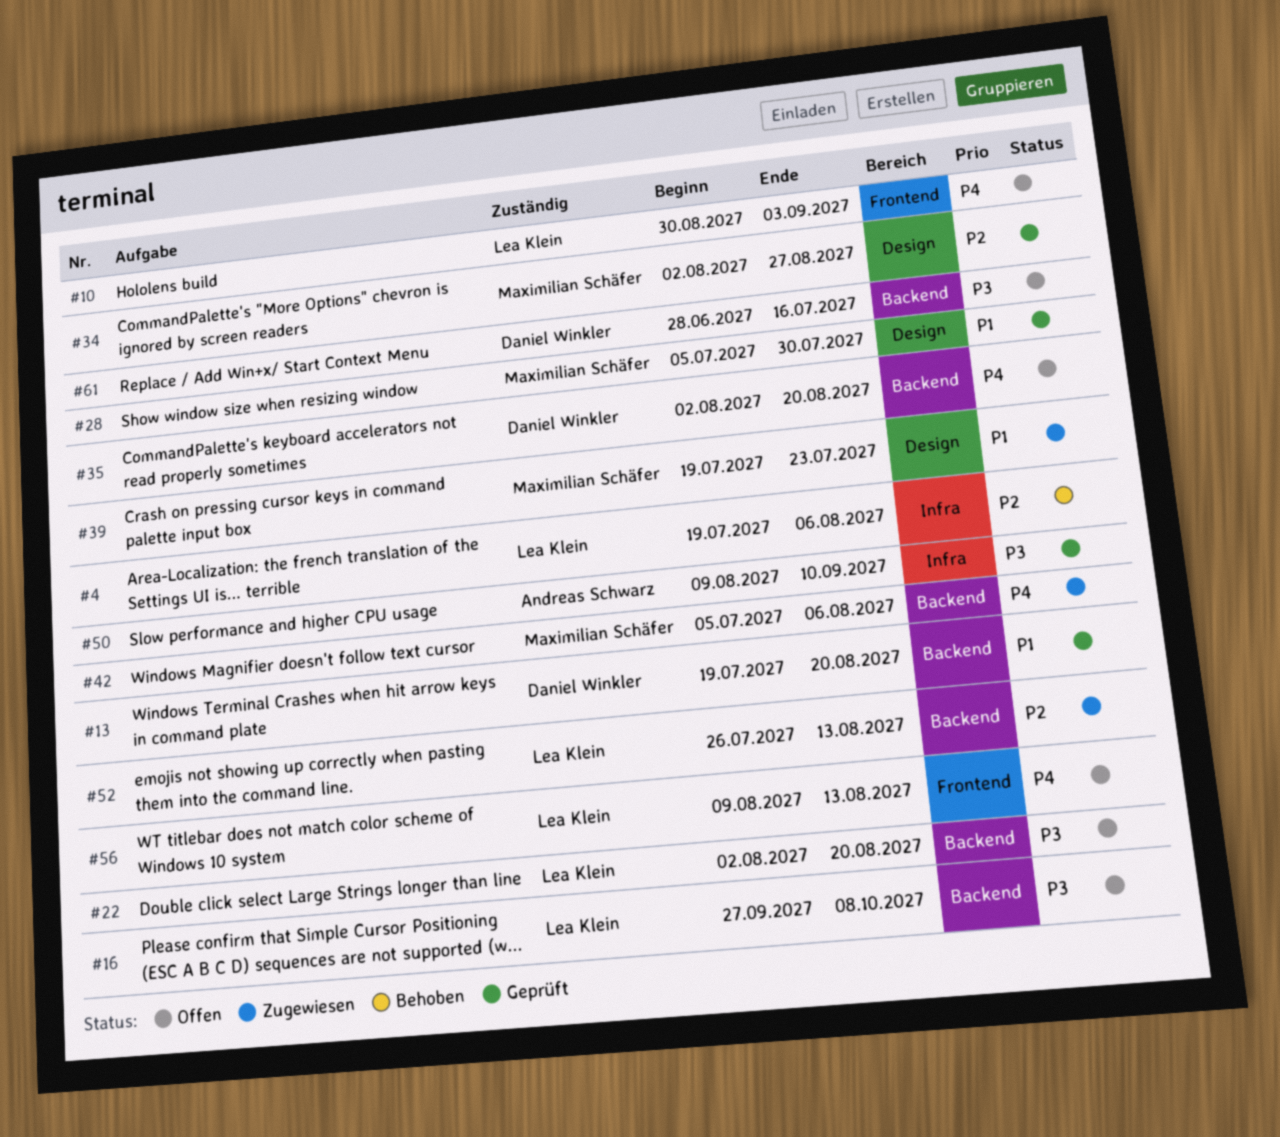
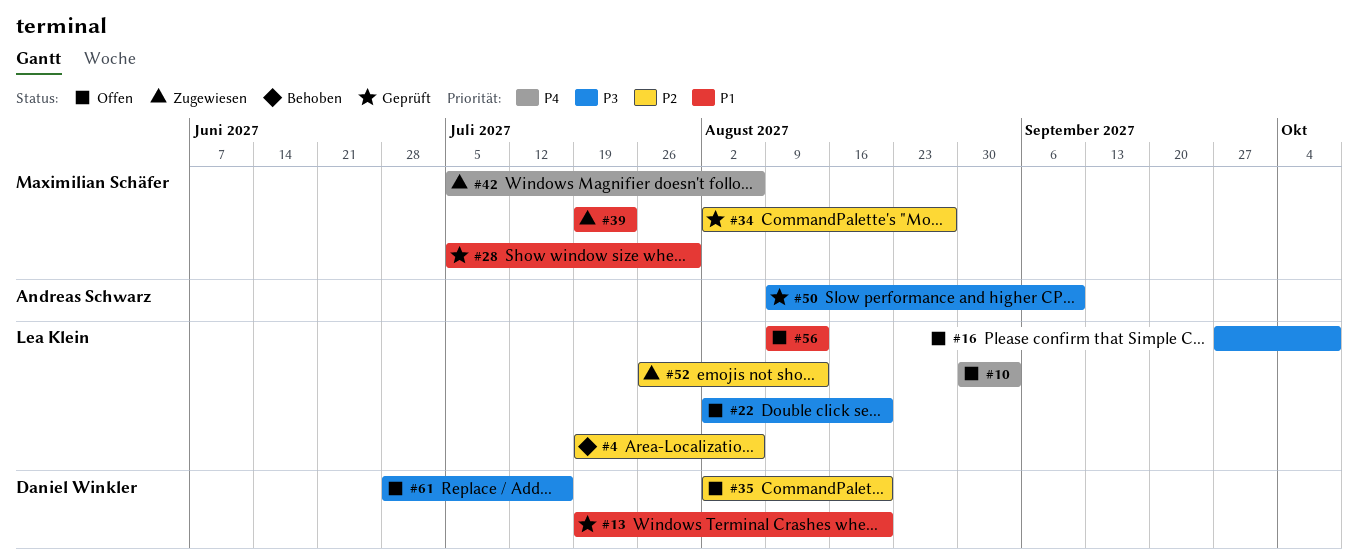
#35, priority: P4 -> P2
#56, priority: P4 -> P1

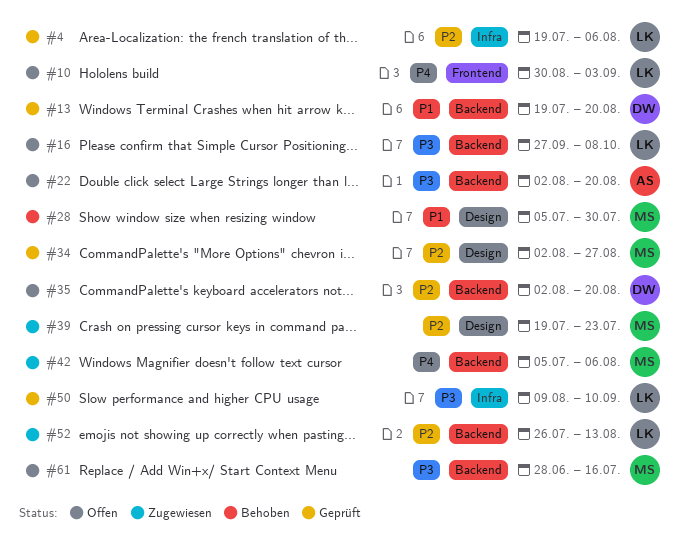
#4, status: Behoben -> Geprüft
#22, owner: Lea Klein -> Andreas Schwarz
#28, status: Geprüft -> Behoben
#39, priority: P1 -> P2
#50, owner: Andreas Schwarz -> Lea Klein
#56: present -> none
#61, owner: Daniel Winkler -> Maximilian Schäfer

